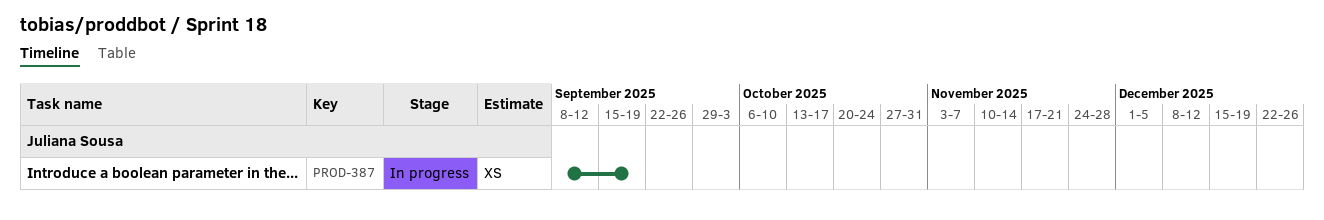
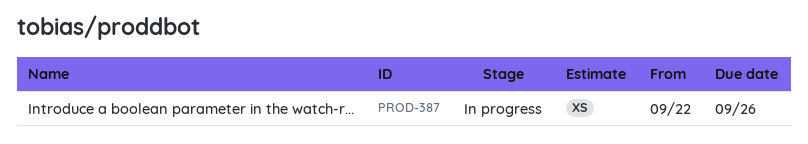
PROD-387, start: Sep 8 -> Sep 22
PROD-387, due: Sep 19 -> Sep 26

